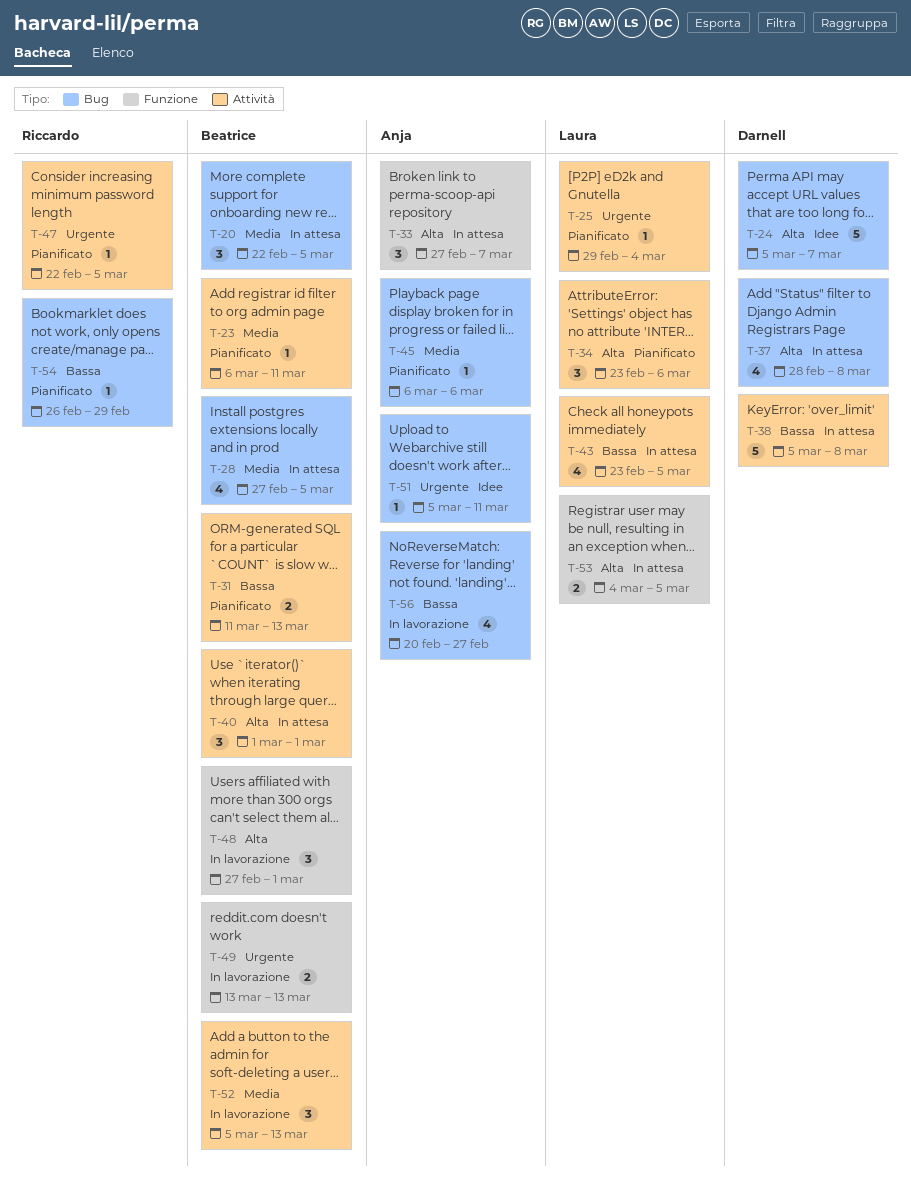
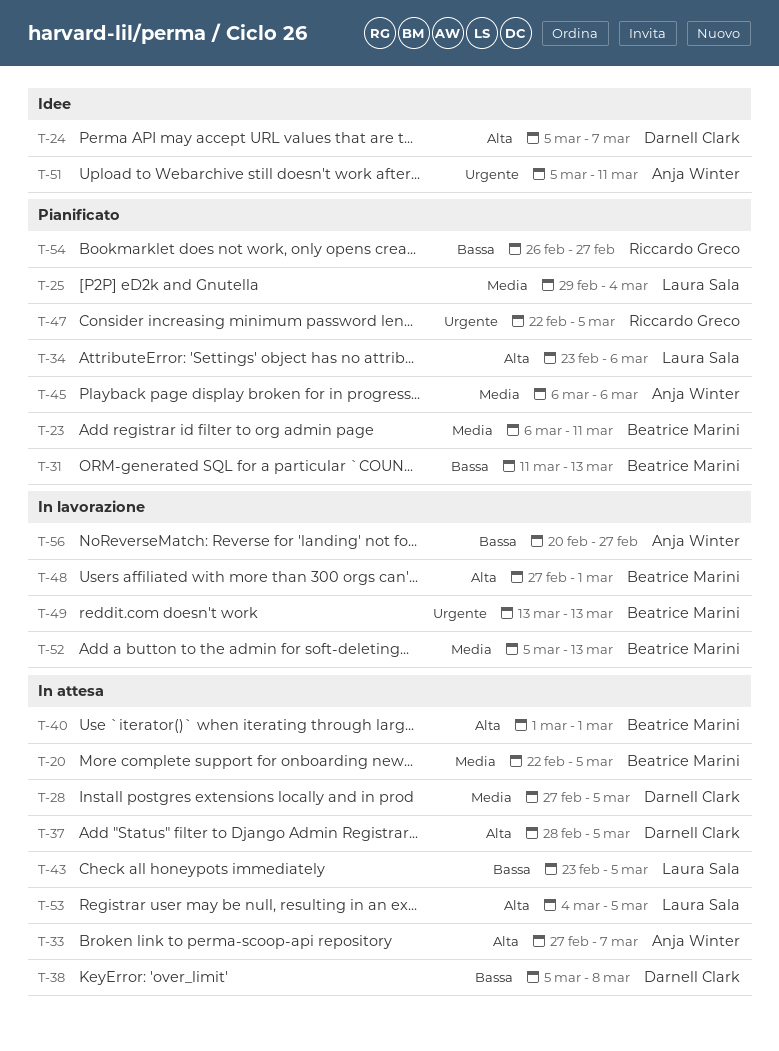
T-25, priority: Urgente -> Media
T-28, owner: Beatrice Marini -> Darnell Clark
T-37, due: Mar 8 -> Mar 5
T-54, due: Feb 29 -> Feb 27

